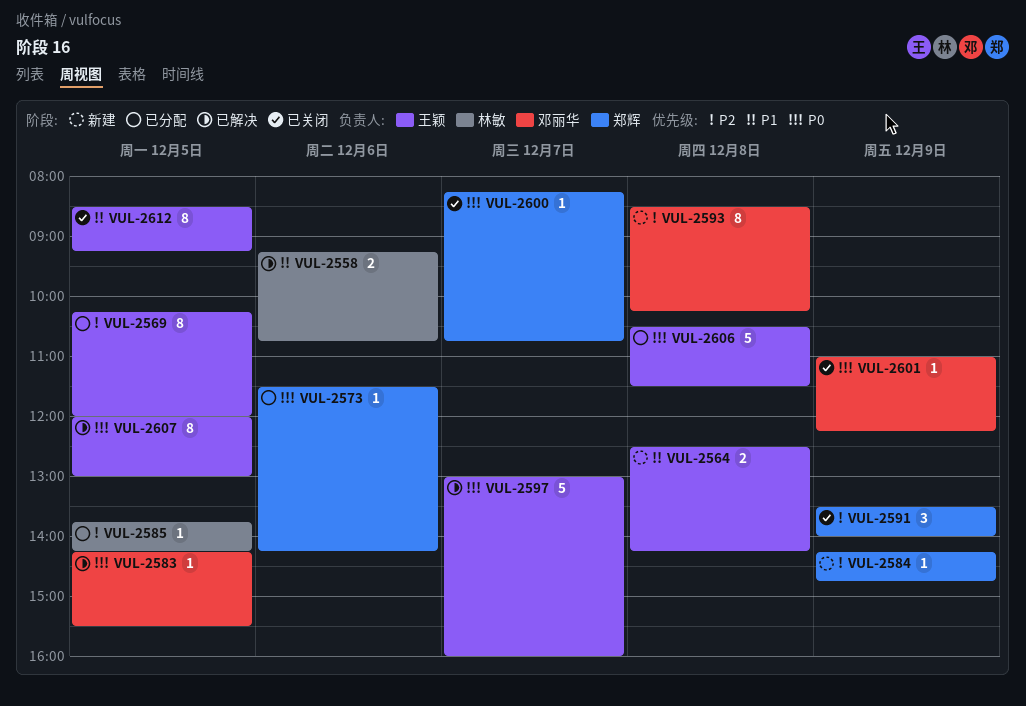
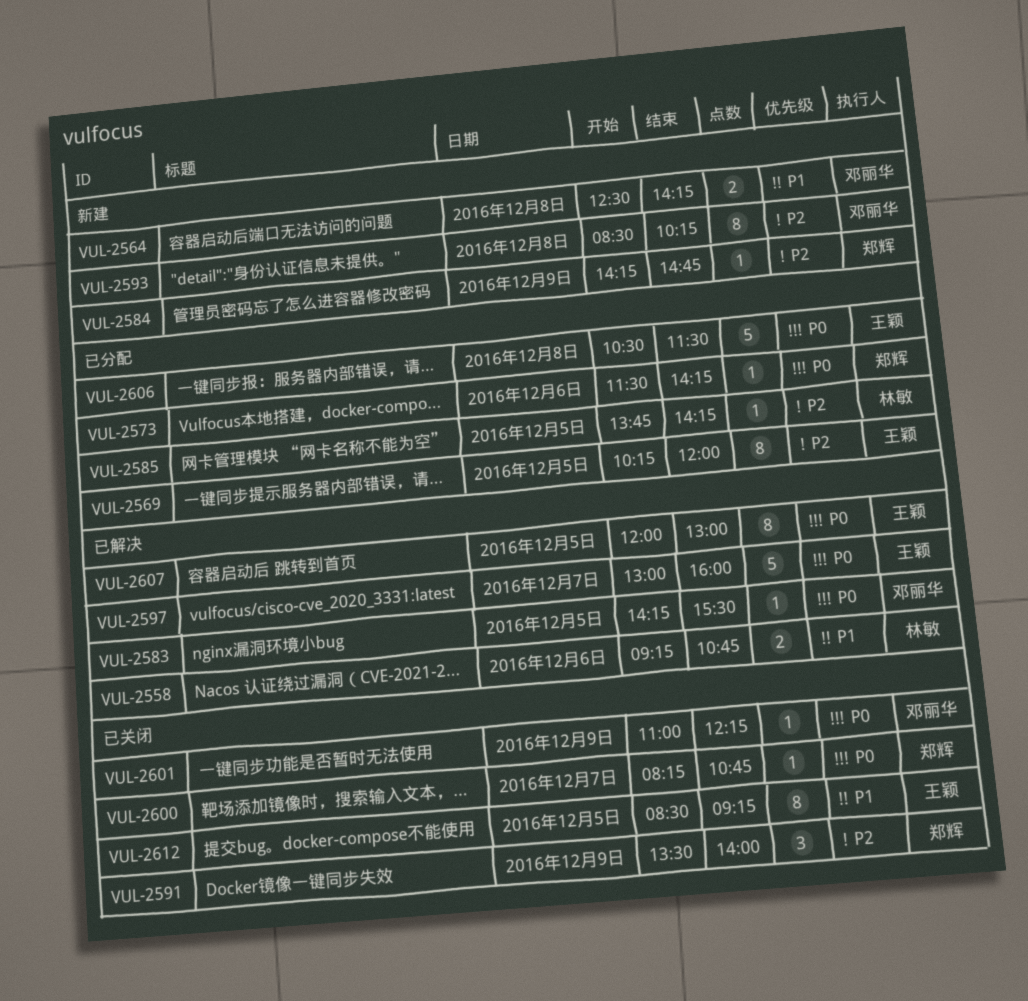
VUL-2564, owner: 王颖 -> 邓丽华

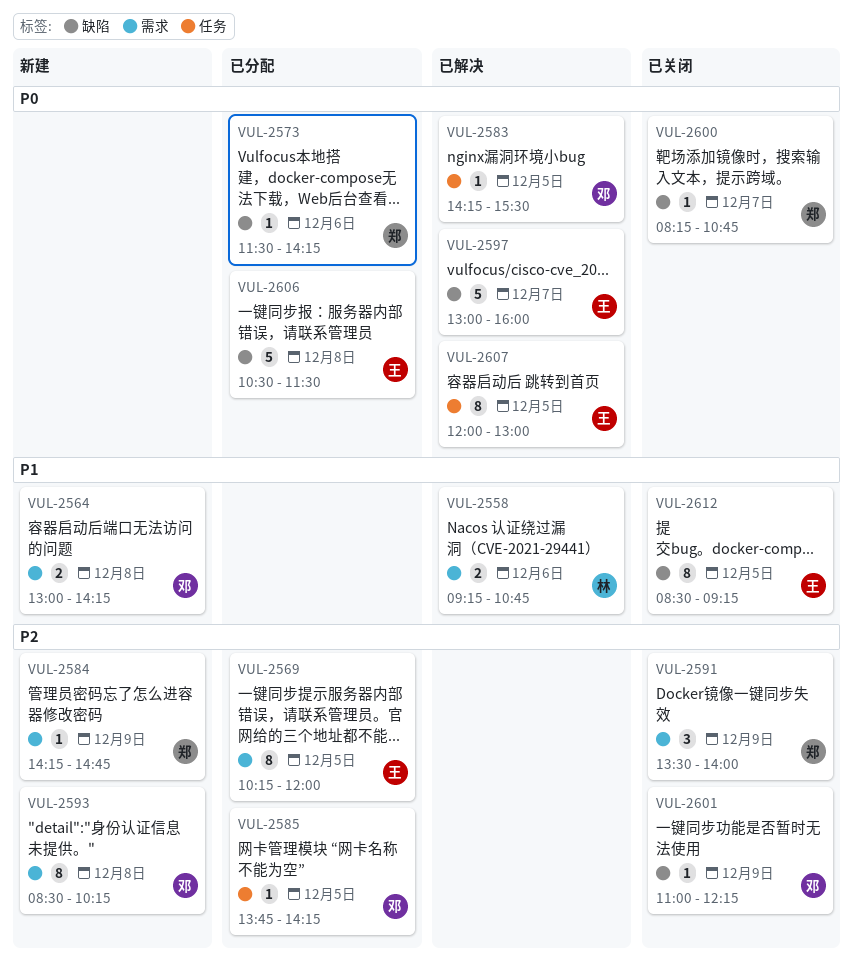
VUL-2564, begins: 12:30 -> 13:00
VUL-2585, owner: 林敏 -> 邓丽华
VUL-2601, priority: P0 -> P2

